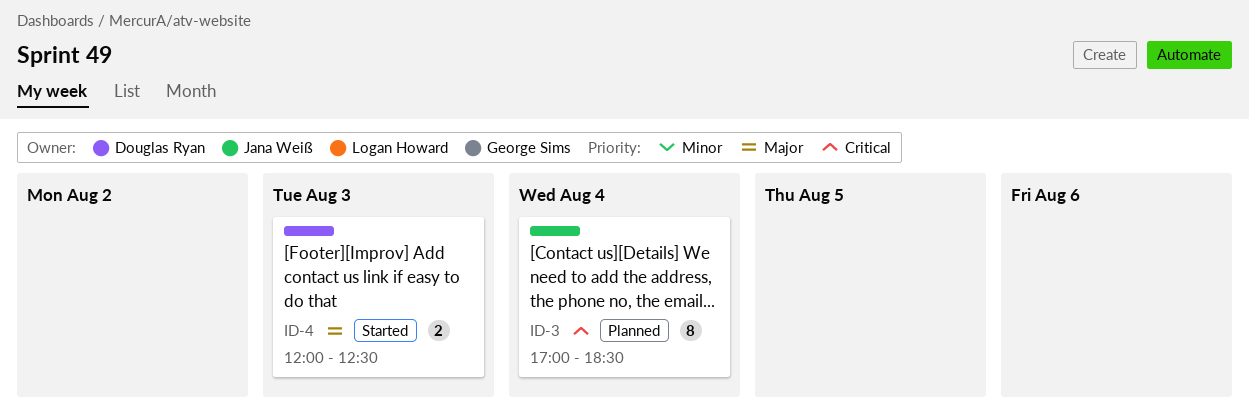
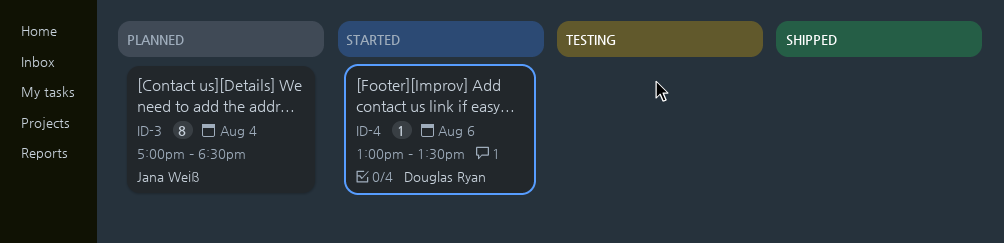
ID-4, estimate: 2 -> 1
ID-4, day: Aug 3 -> Aug 6
ID-4, begins: 12:00 -> 13:00
ID-4, ends: 12:30 -> 13:30

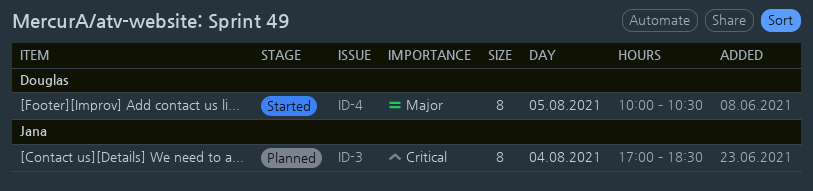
ID-4, estimate: 1 -> 8
ID-4, day: Aug 6 -> Aug 5
ID-4, begins: 13:00 -> 10:00
ID-4, ends: 13:30 -> 10:30

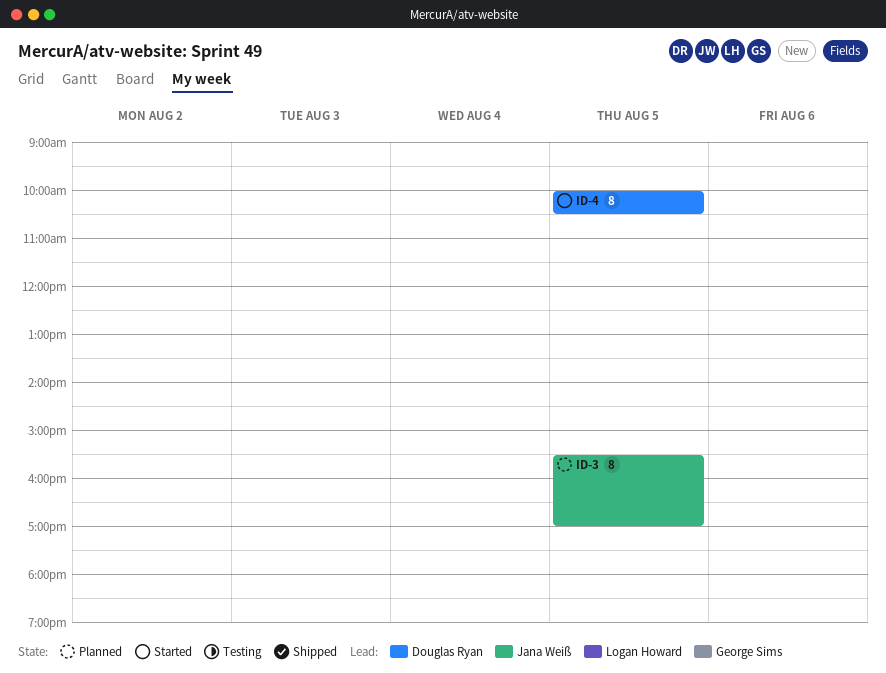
ID-3, day: Aug 4 -> Aug 5
ID-3, begins: 17:00 -> 15:30
ID-3, ends: 18:30 -> 17:00

